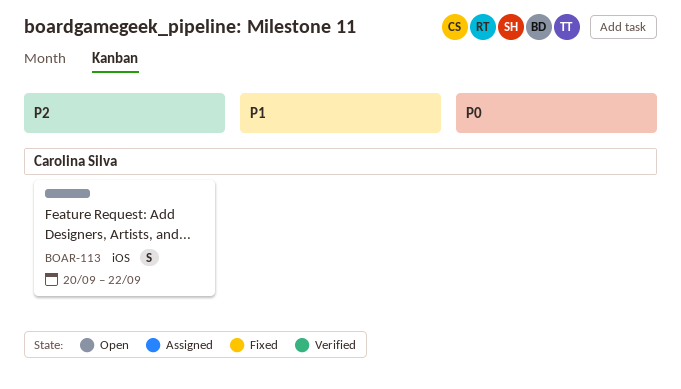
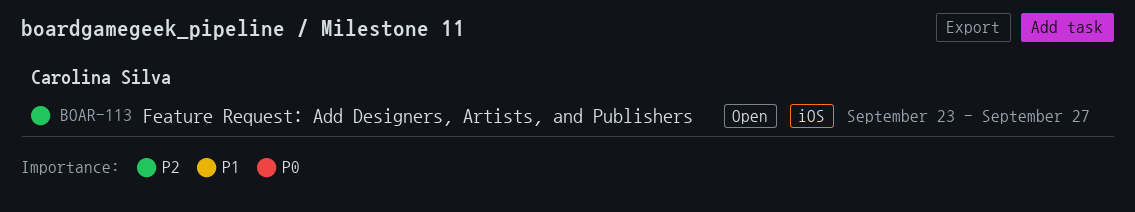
BOAR-113, start: Sep 20 -> Sep 23
BOAR-113, due: Sep 22 -> Sep 27

